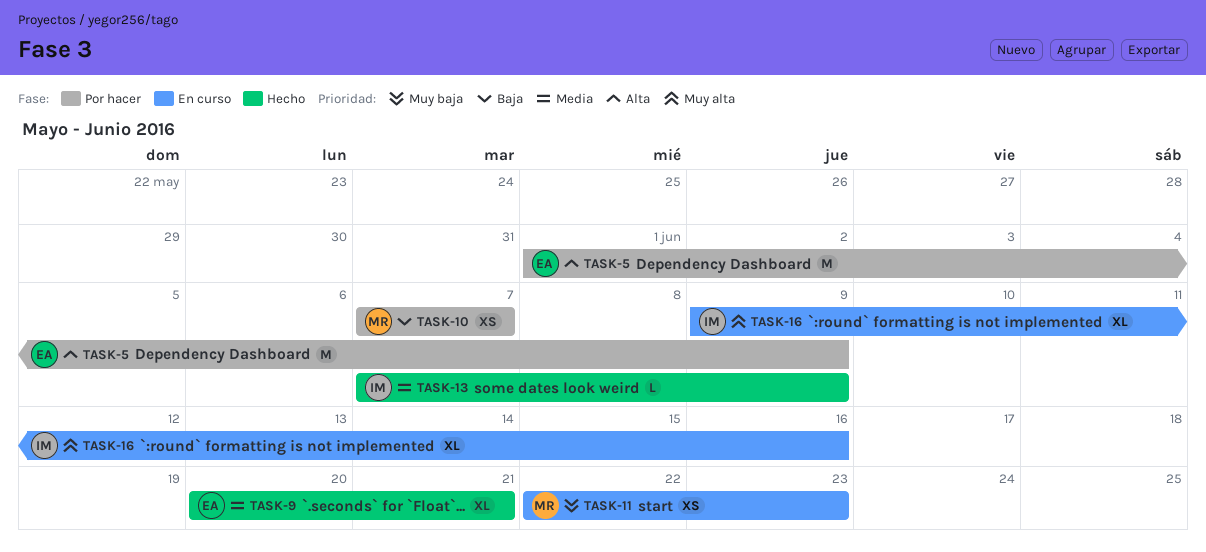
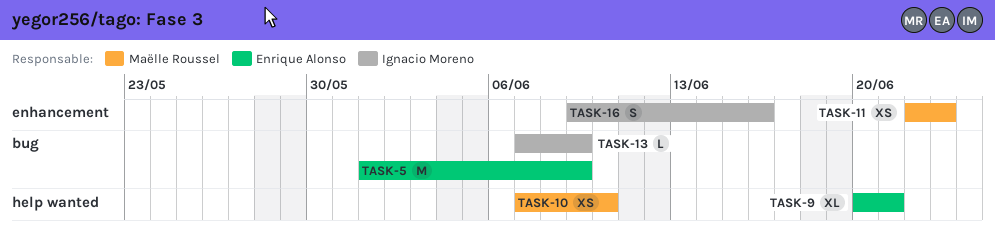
TASK-10, due: Jun 7 -> Jun 10
TASK-16, estimate: XL -> S

